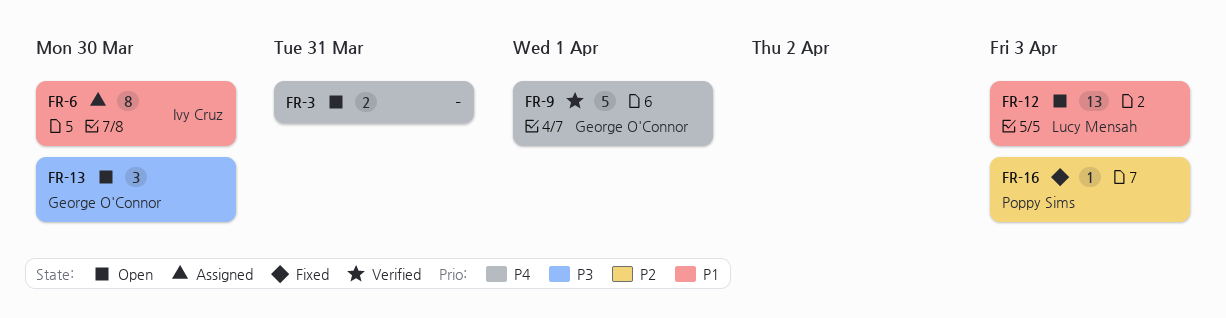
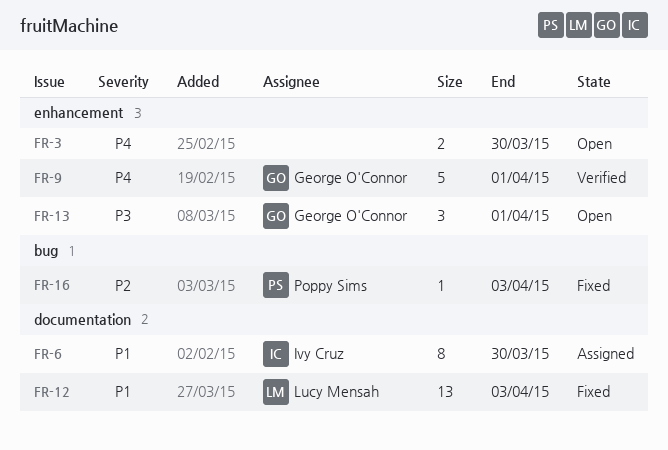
FR-3, due: Mar 31 -> Mar 30
FR-12, status: Open -> Fixed
FR-13, due: Mar 30 -> Apr 1

